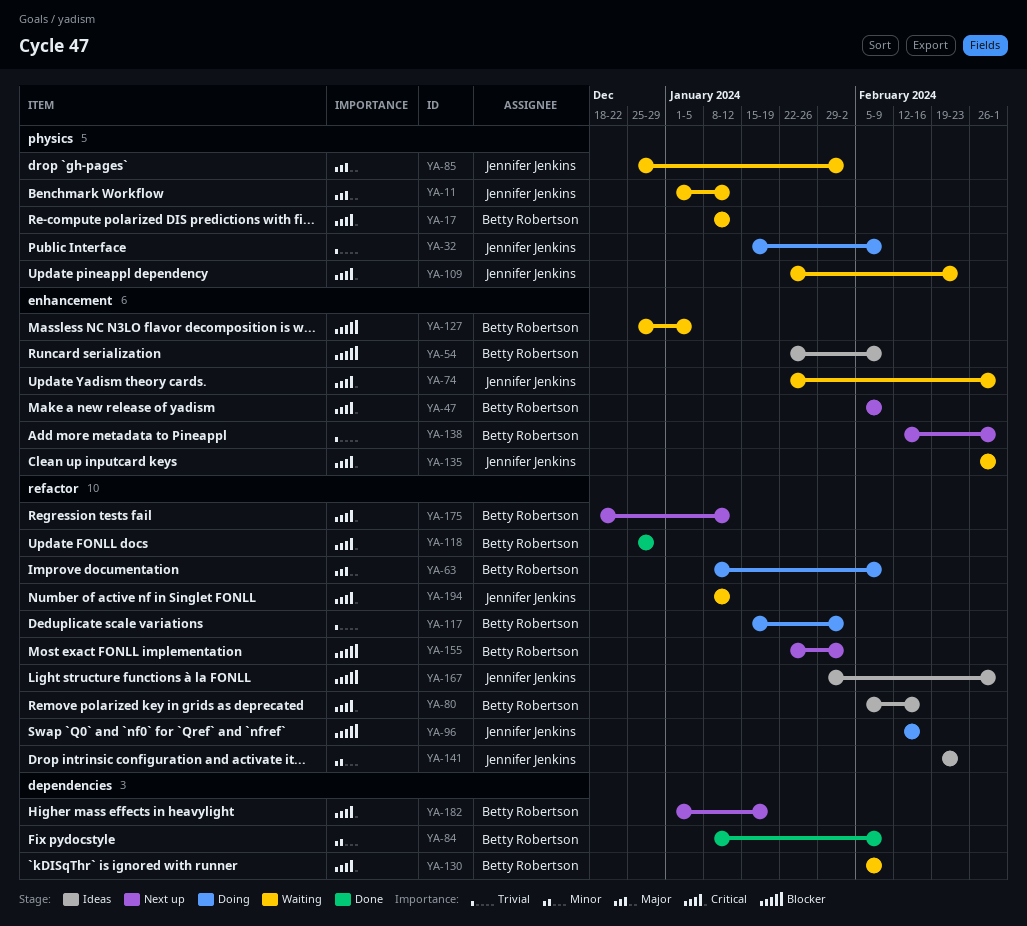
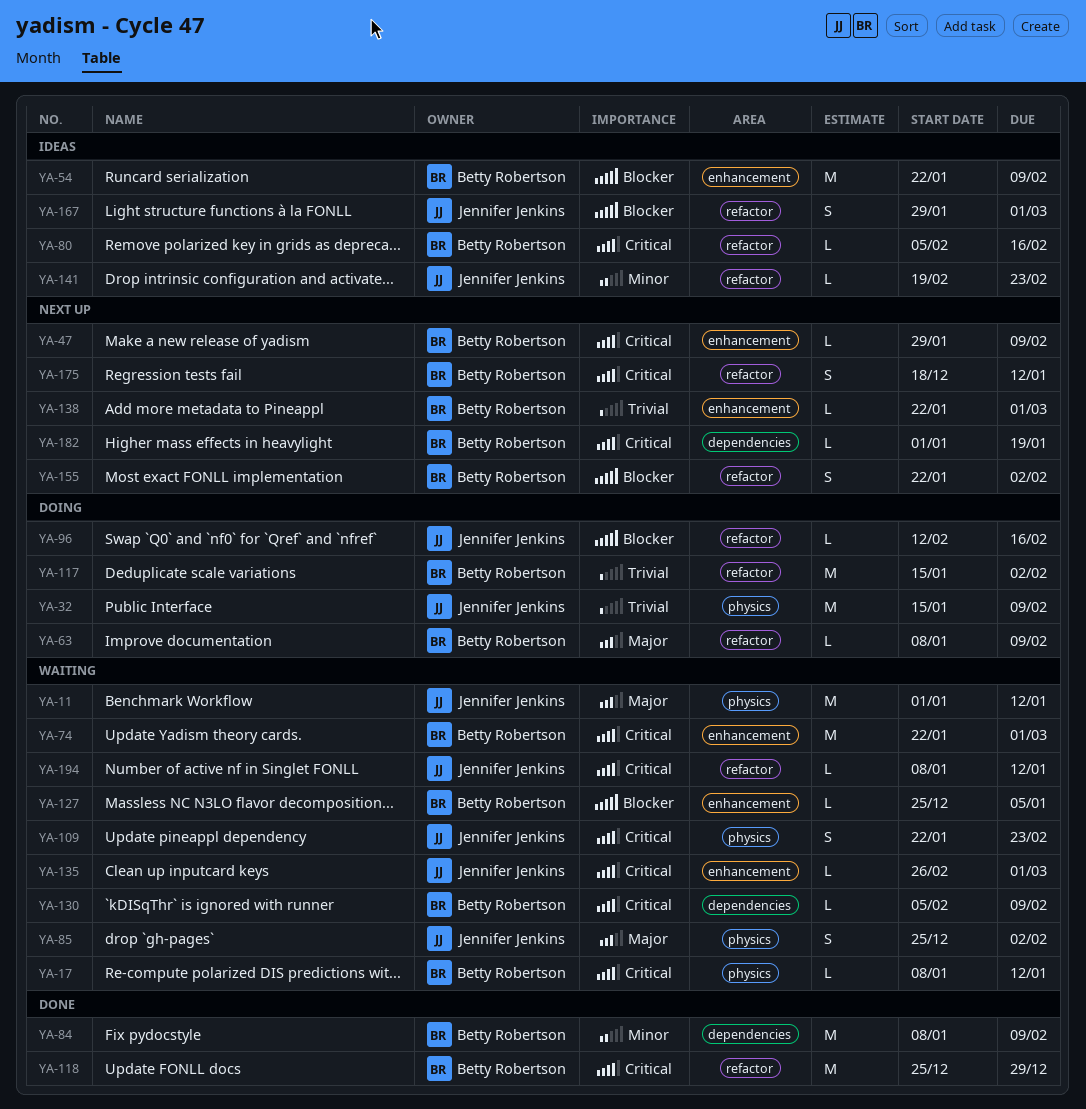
YA-47, start: Feb 5 -> Jan 29
YA-74, owner: Jennifer Jenkins -> Betty Robertson
YA-138, start: Feb 12 -> Jan 22

